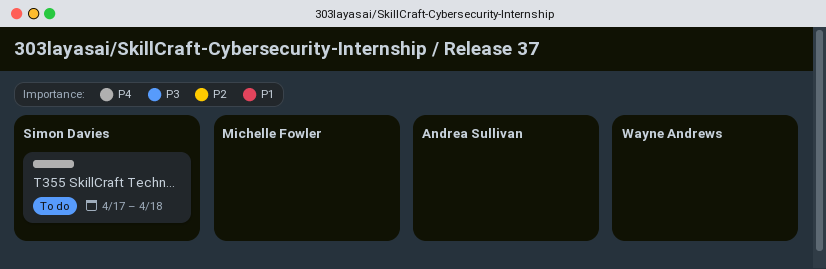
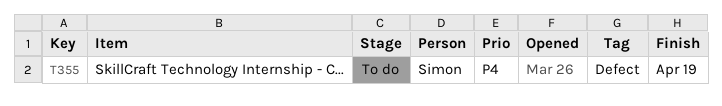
T355, due: Apr 18 -> Apr 19

